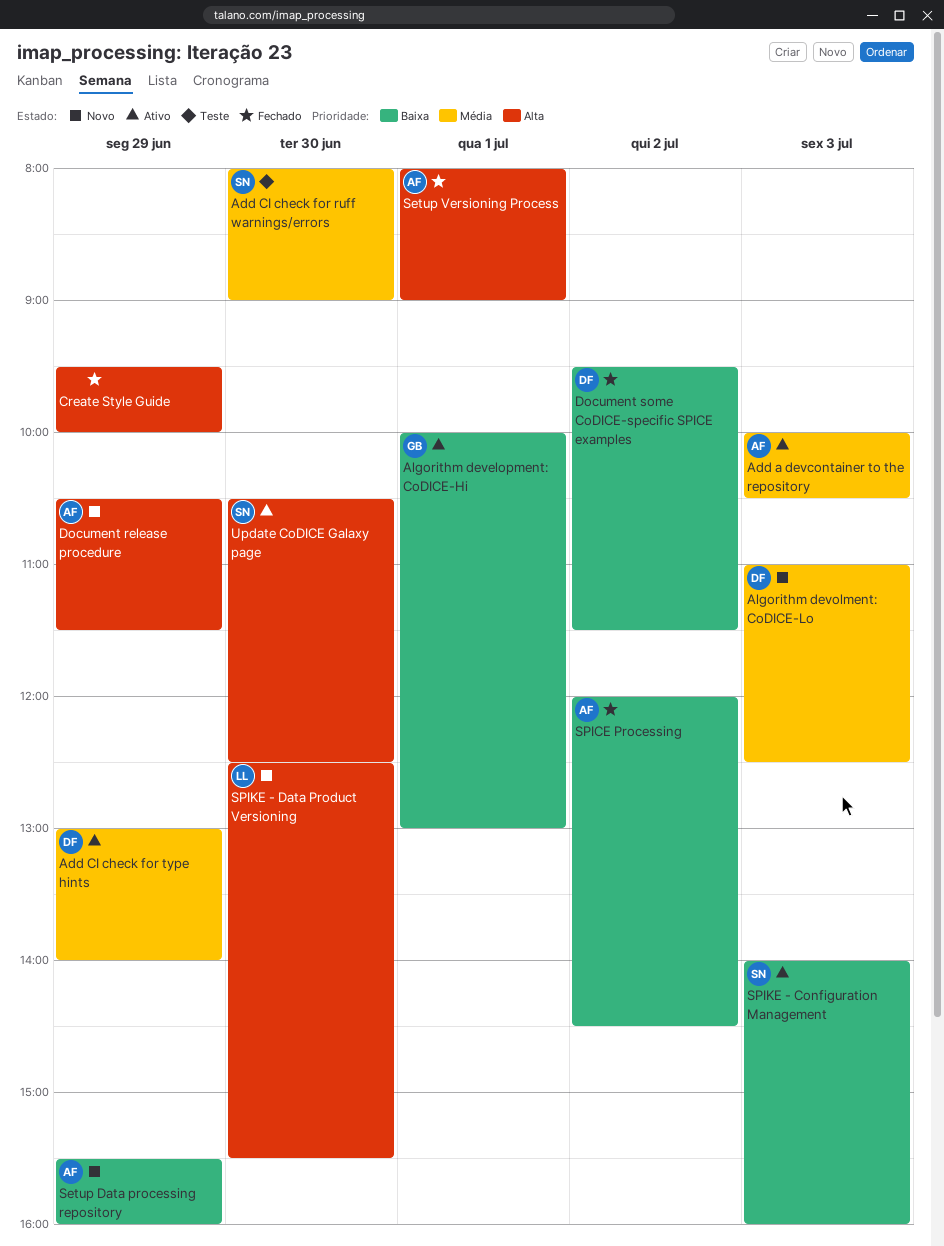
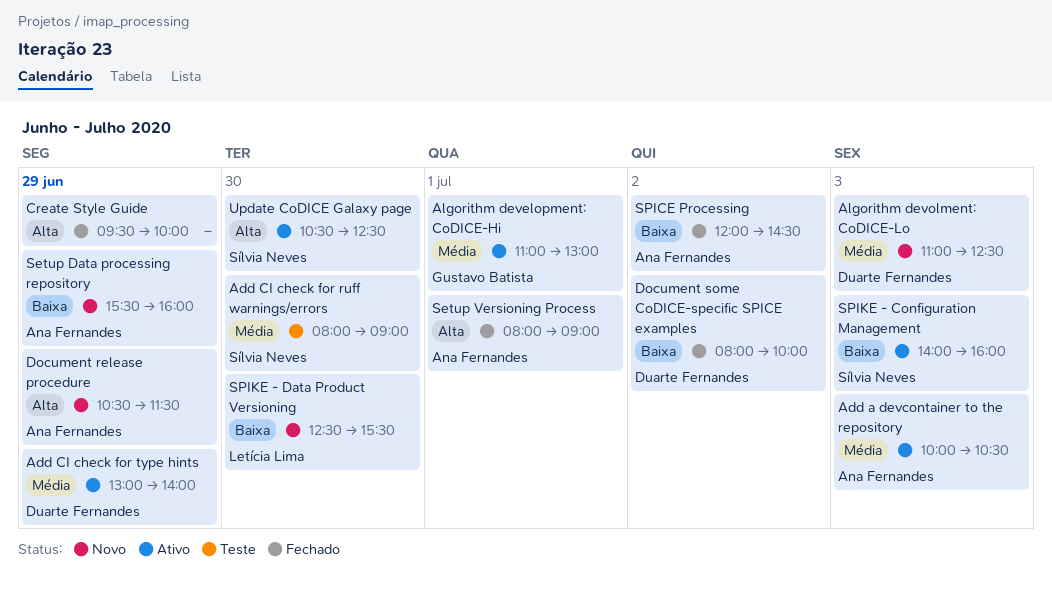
Algorithm development: CoDICE-Hi, priority: Baixa -> Média
Algorithm development: CoDICE-Hi, begins: 10:00 -> 11:00
Document some CoDICE-specific SPICE examples, begins: 09:30 -> 08:00
Document some CoDICE-specific SPICE examples, ends: 11:30 -> 10:00
SPIKE - Data Product Versioning, priority: Alta -> Baixa

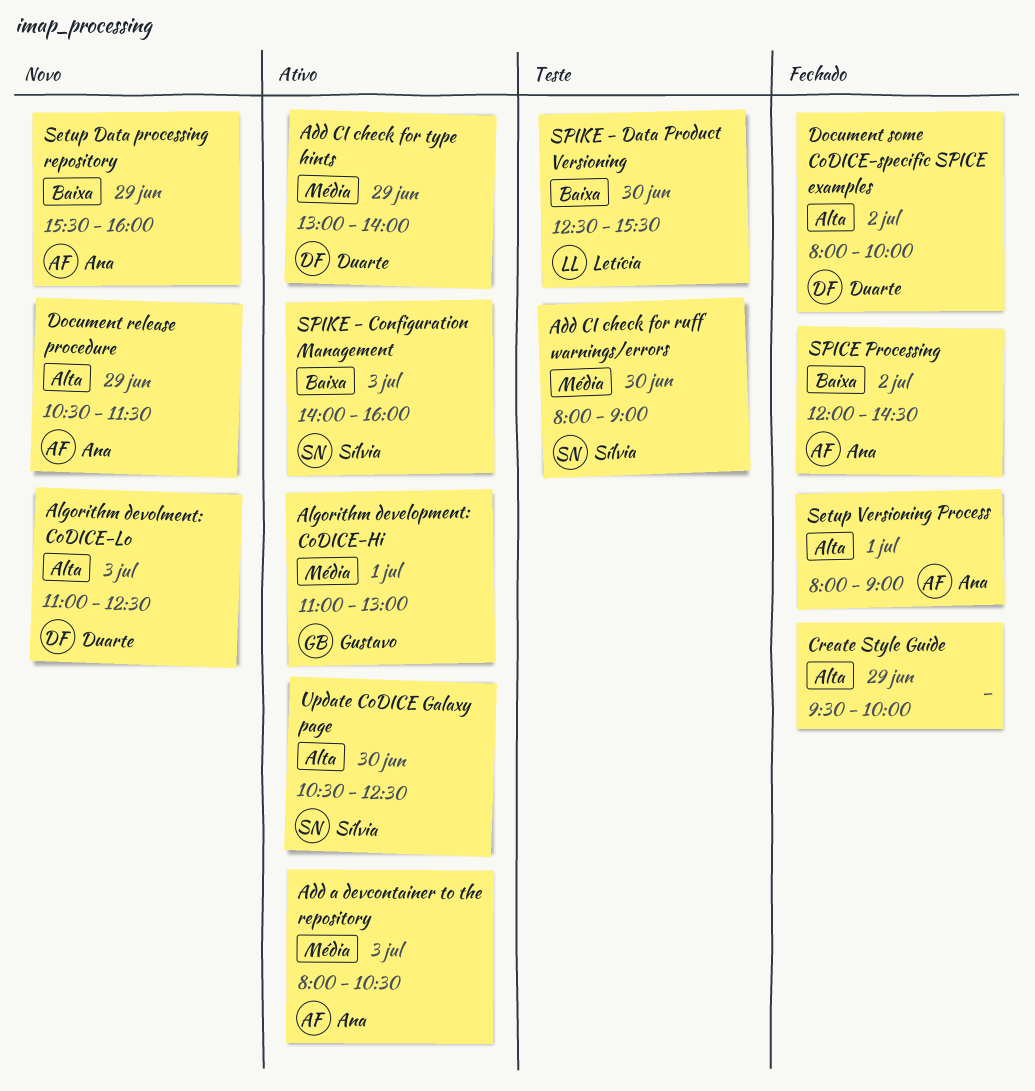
Add a devcontainer to the repository, begins: 10:00 -> 08:00
Algorithm devolment: CoDICE-Lo, priority: Média -> Alta
Document some CoDICE-specific SPICE examples, priority: Baixa -> Alta
SPIKE - Data Product Versioning, status: Novo -> Teste

